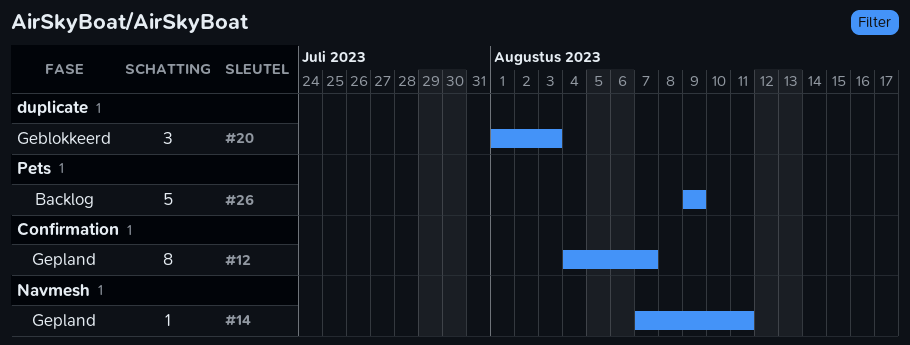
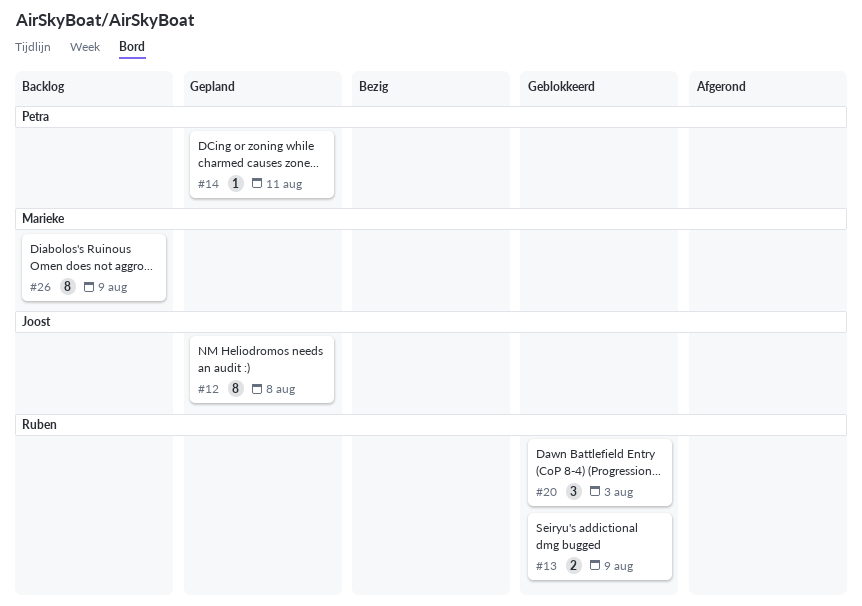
#12, due: Aug 7 -> Aug 8
#13: none -> present
#26, estimate: 5 -> 8

